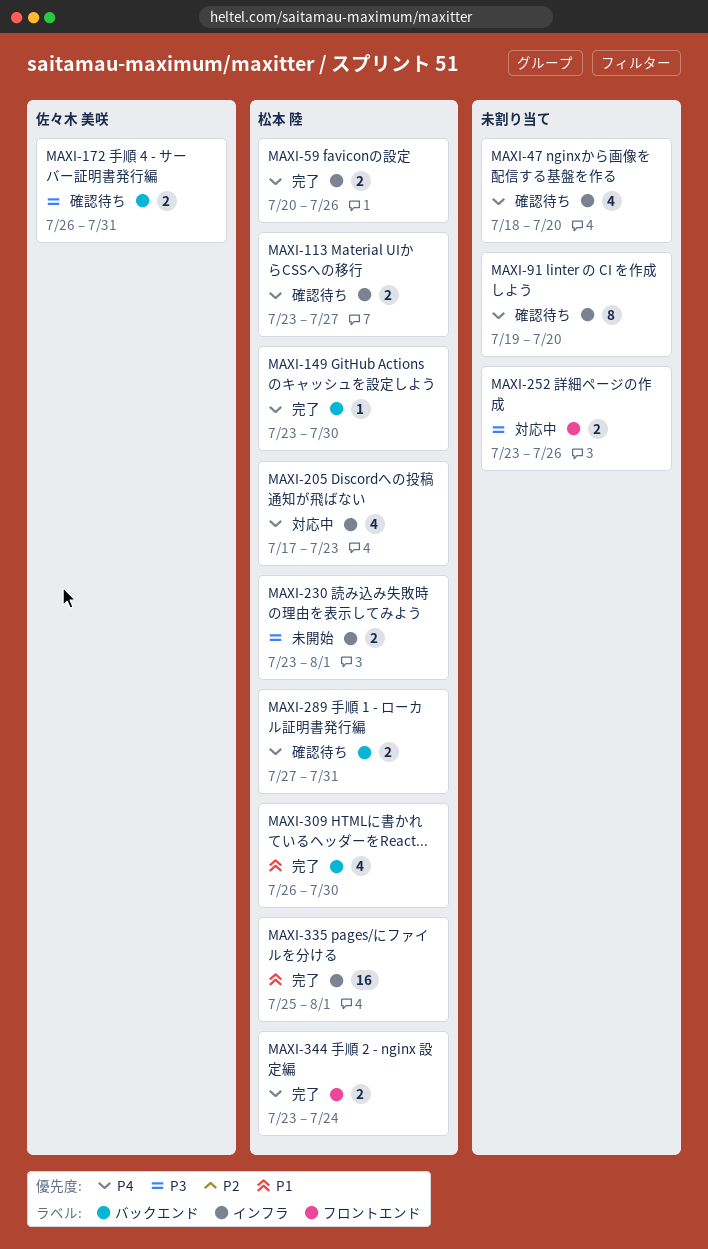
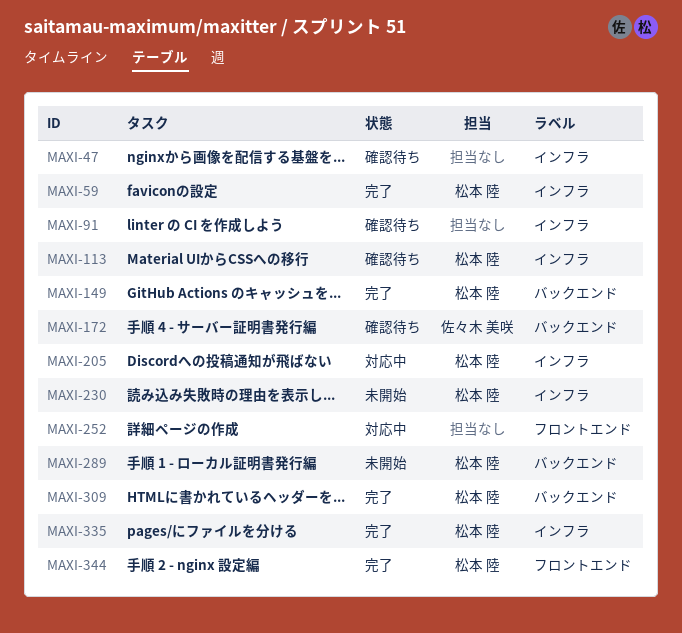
MAXI-289, status: 確認待ち -> 未開始

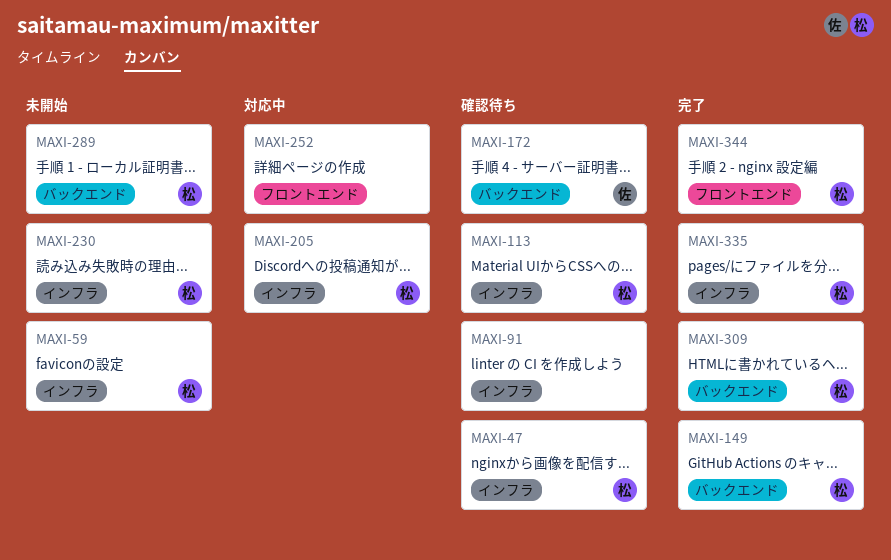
MAXI-47, owner: none -> 松本 陸
MAXI-59, status: 完了 -> 未開始

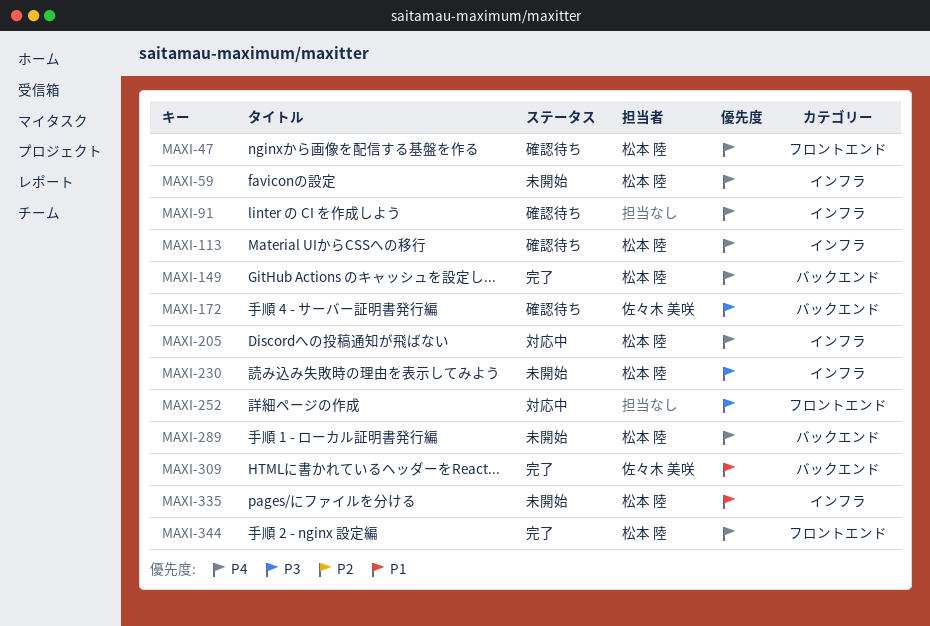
MAXI-47, label: インフラ -> フロントエンド
MAXI-309, owner: 松本 陸 -> 佐々木 美咲
MAXI-335, status: 完了 -> 未開始

